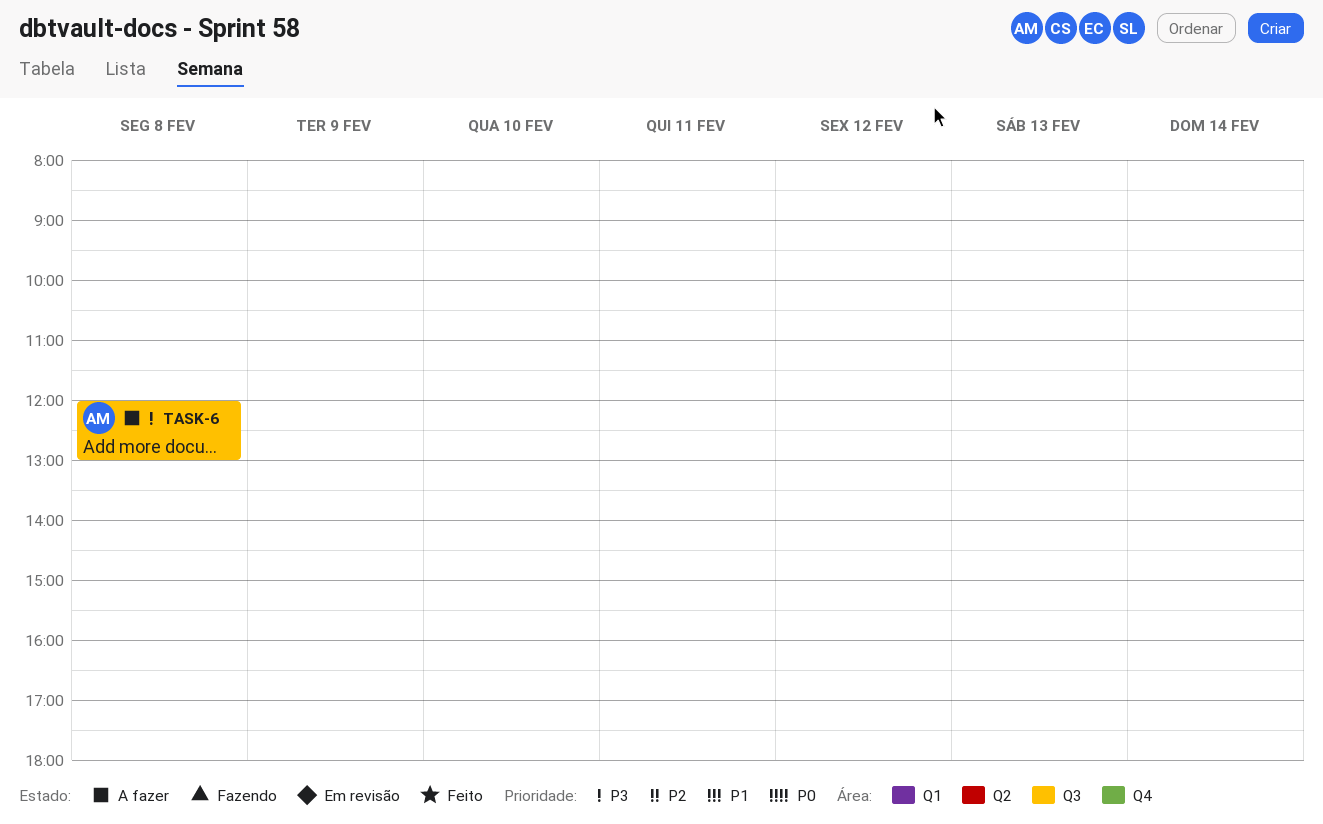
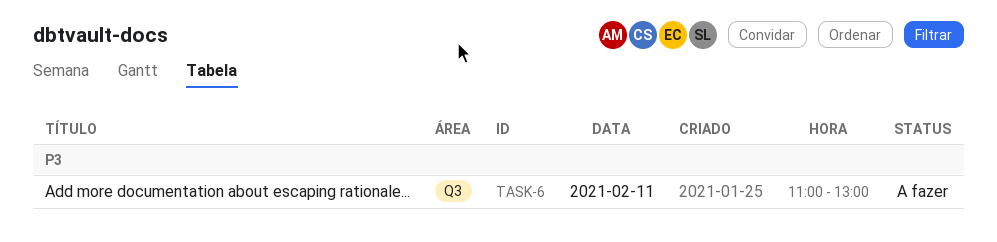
TASK-6, day: Feb 8 -> Feb 11
TASK-6, begins: 12:00 -> 11:00

